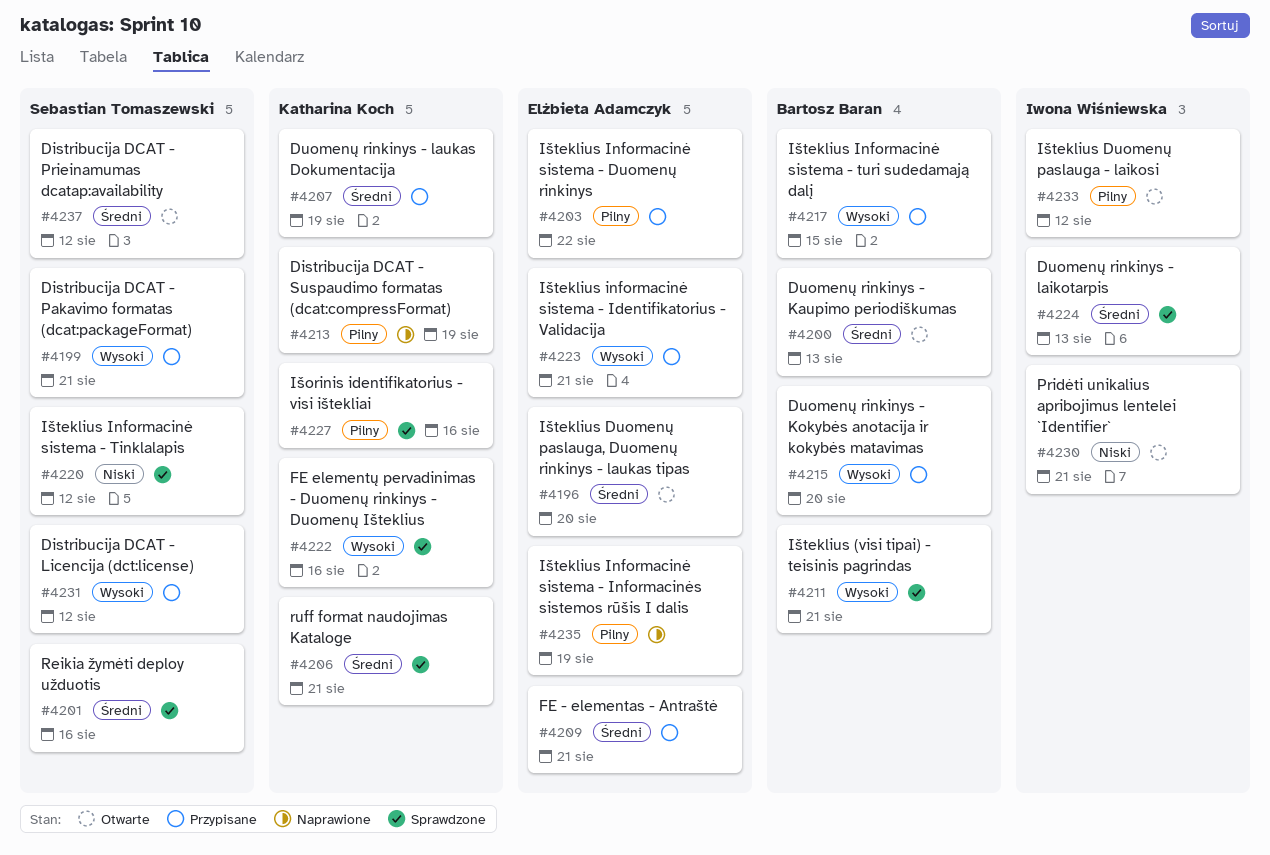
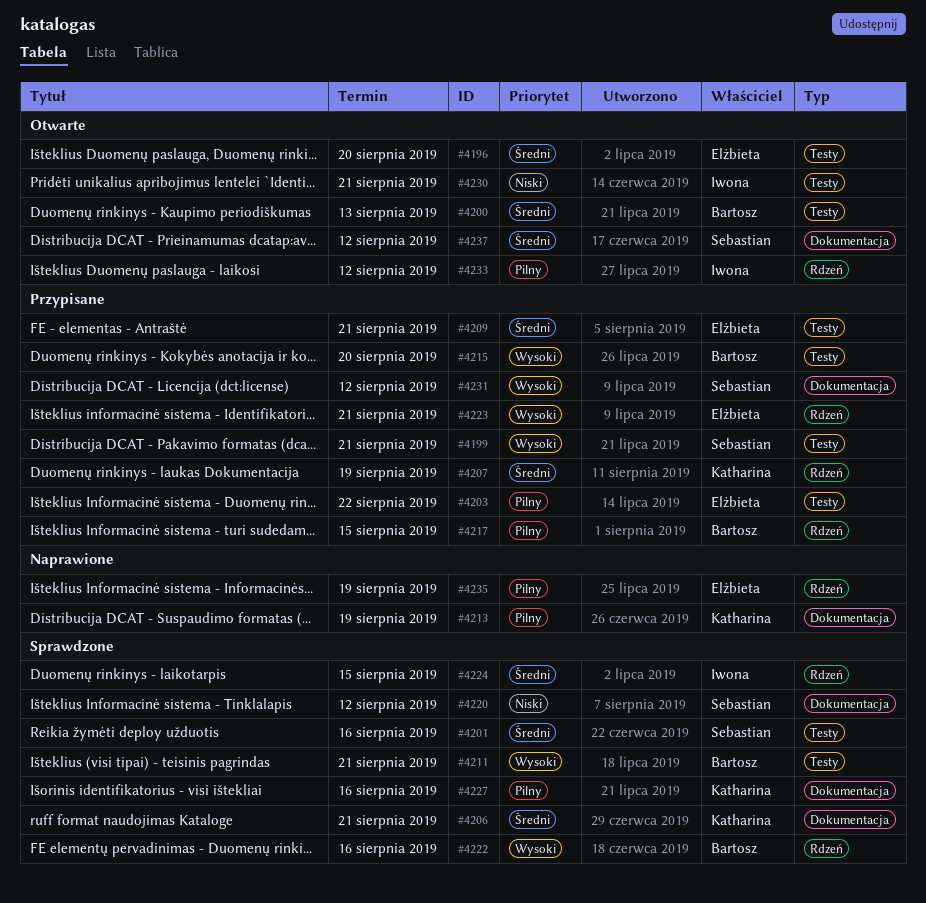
#4217, priority: Wysoki -> Pilny
#4222, owner: Katharina Koch -> Bartosz Baran
#4224, due: Aug 13 -> Aug 15

